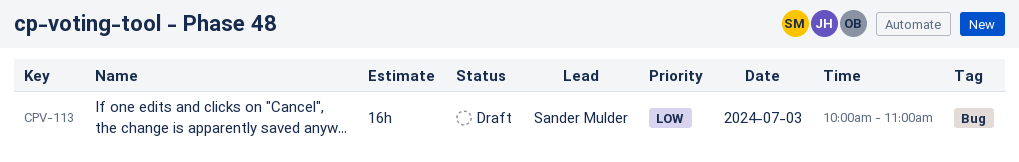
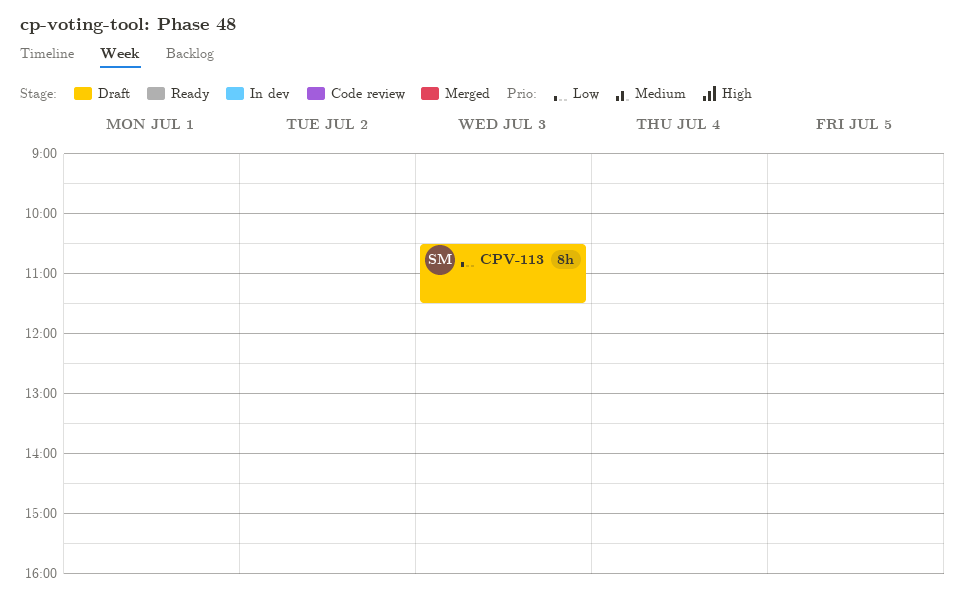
CPV-113, estimate: 16h -> 8h
CPV-113, begins: 10:00 -> 10:30
CPV-113, ends: 11:00 -> 11:30

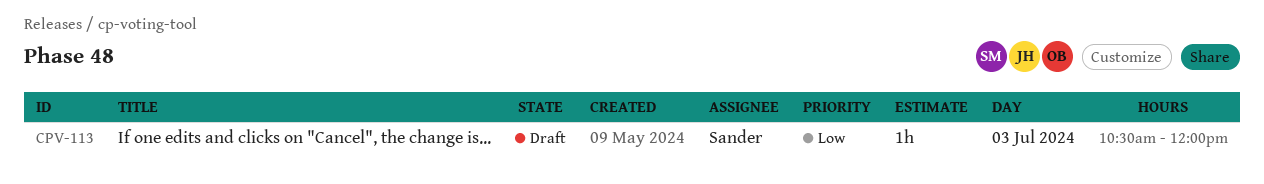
CPV-113, estimate: 8h -> 1h
CPV-113, ends: 11:30 -> 12:00

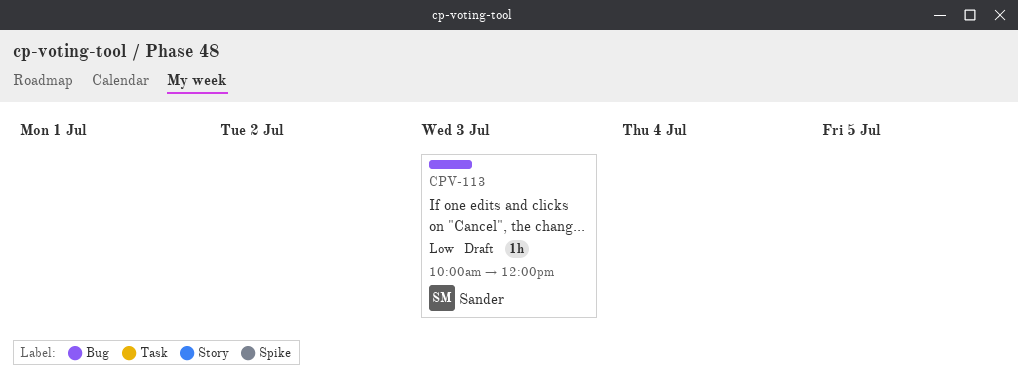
CPV-113, begins: 10:30 -> 10:00

